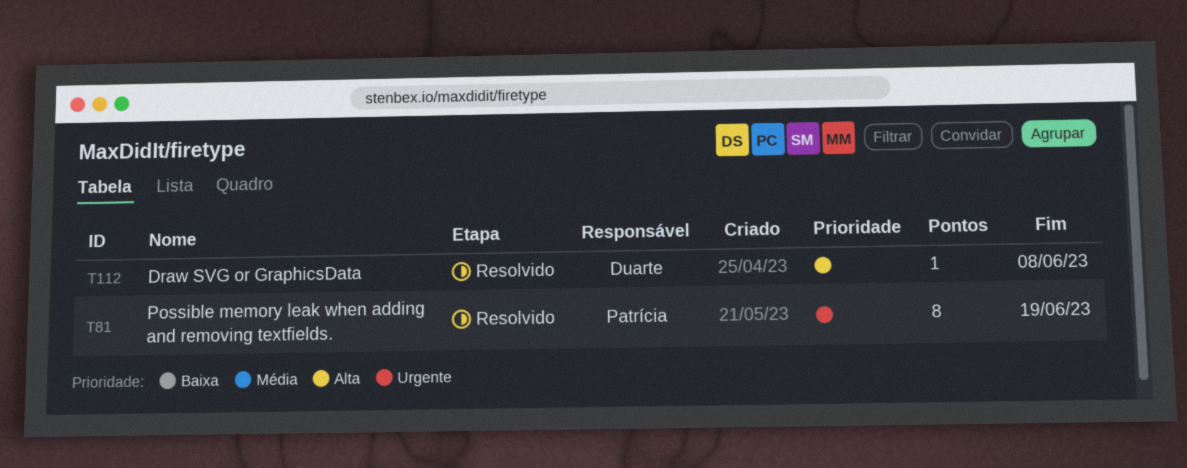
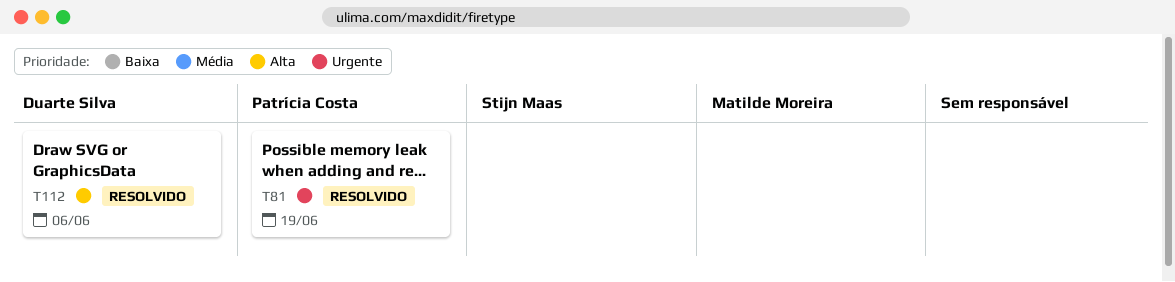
T112, due: Jun 8 -> Jun 6

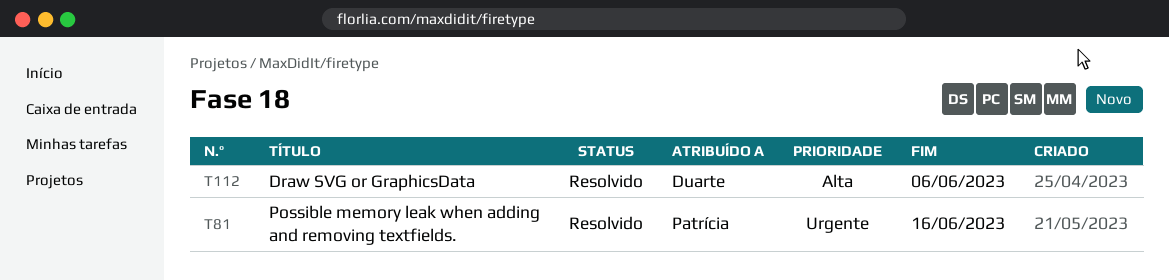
T81, due: Jun 19 -> Jun 16

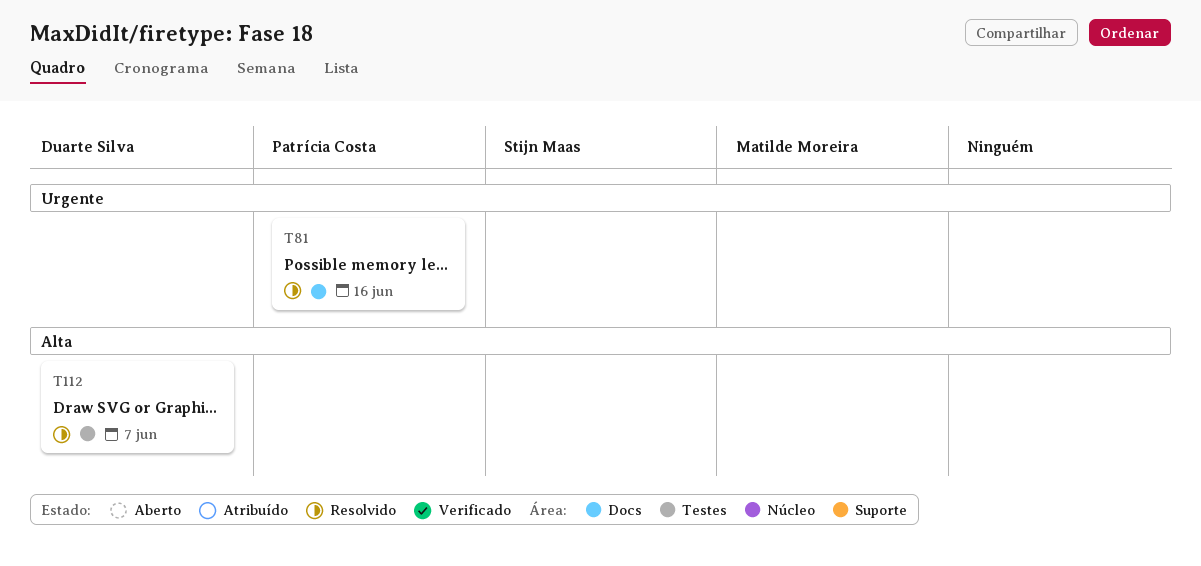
T112, due: Jun 6 -> Jun 7

